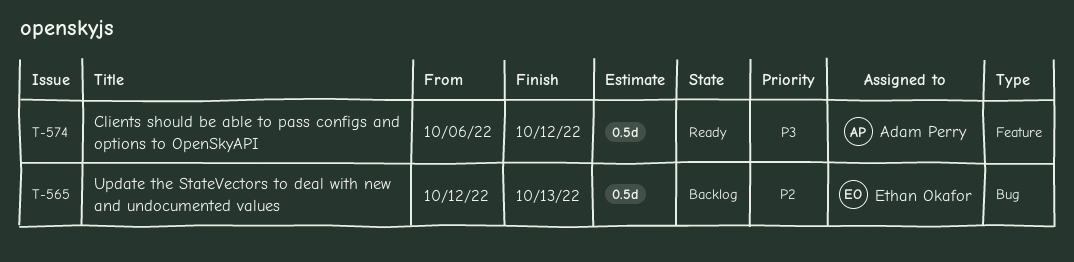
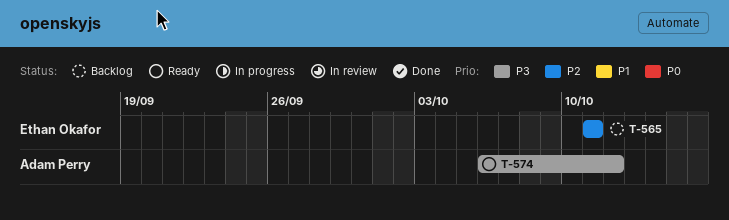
T-565, start: Oct 12 -> Oct 11
T-565, due: Oct 13 -> Oct 11

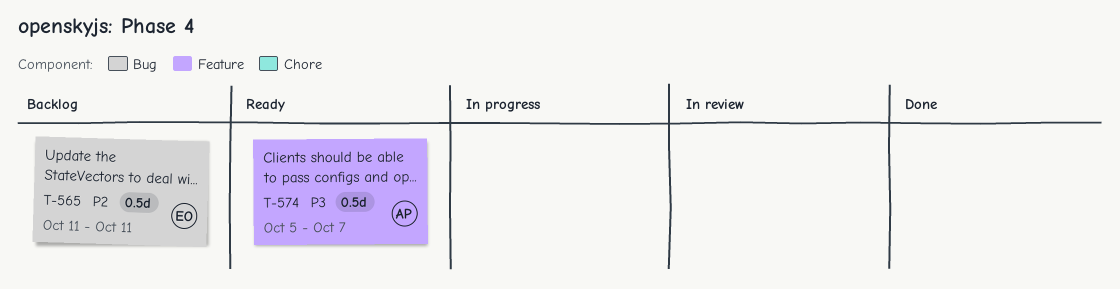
T-574, start: Oct 6 -> Oct 5
T-574, due: Oct 12 -> Oct 7

